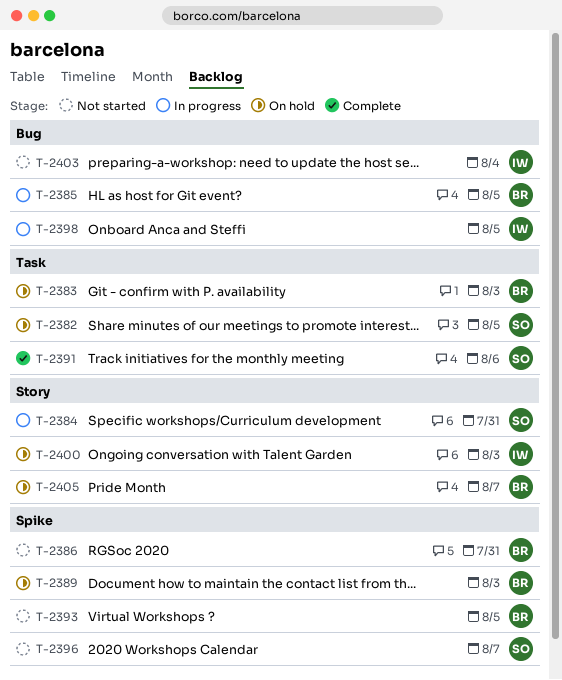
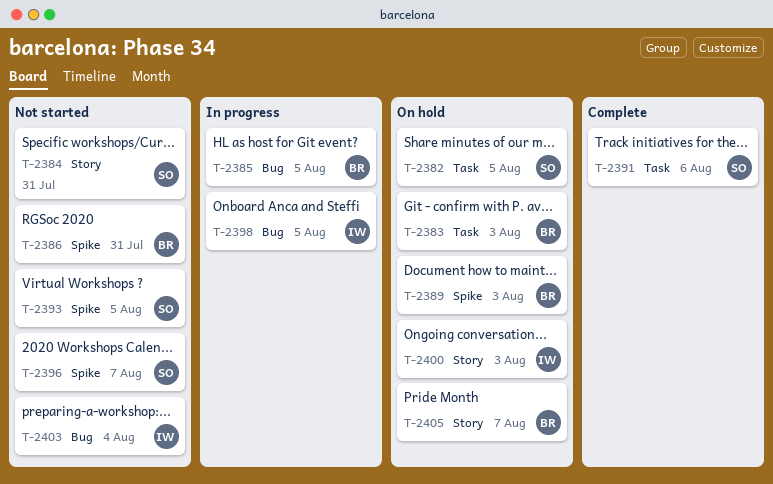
T-2384, status: In progress -> Not started
T-2393, owner: BR -> SO

